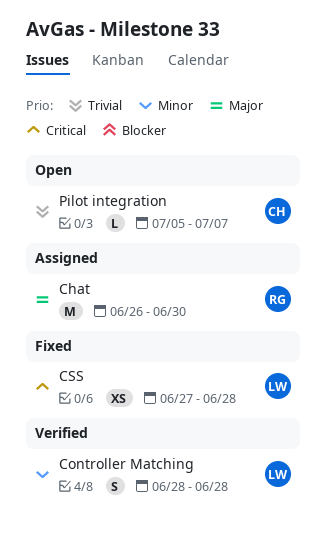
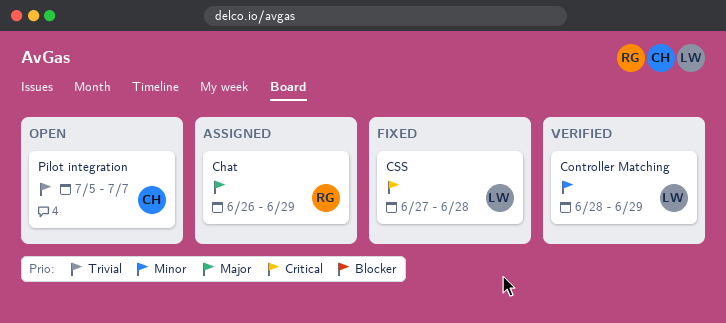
Chat, due: Jun 30 -> Jun 29
Controller Matching, due: Jun 28 -> Jun 29

